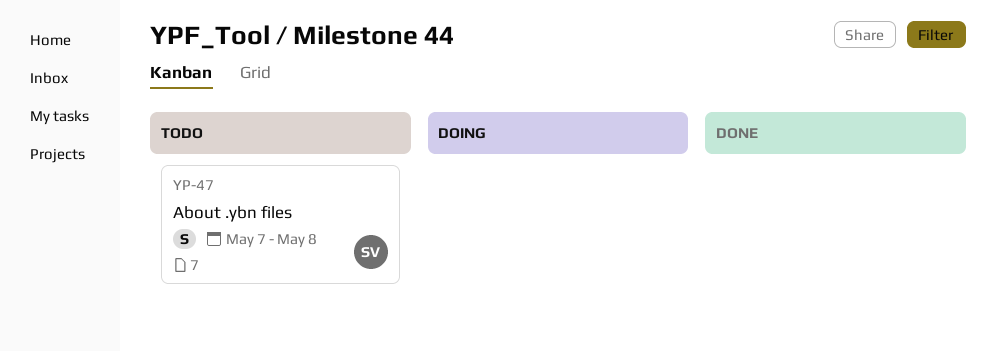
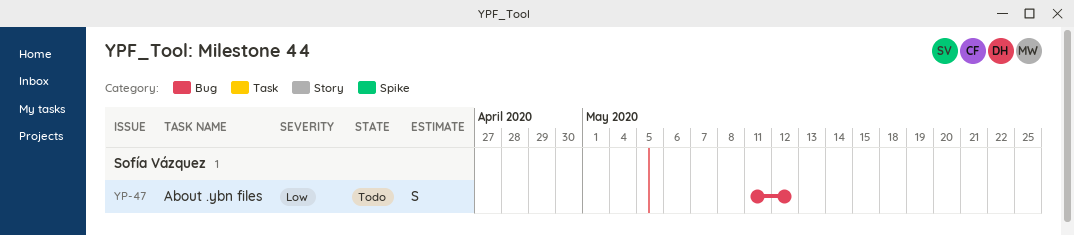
YP-47, start: May 7 -> May 11
YP-47, due: May 8 -> May 12

